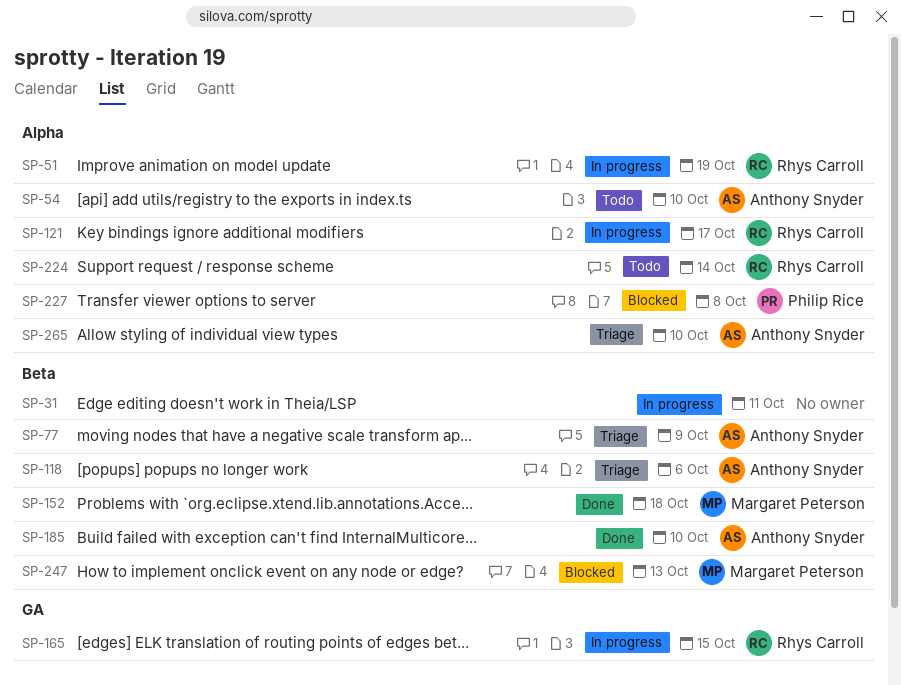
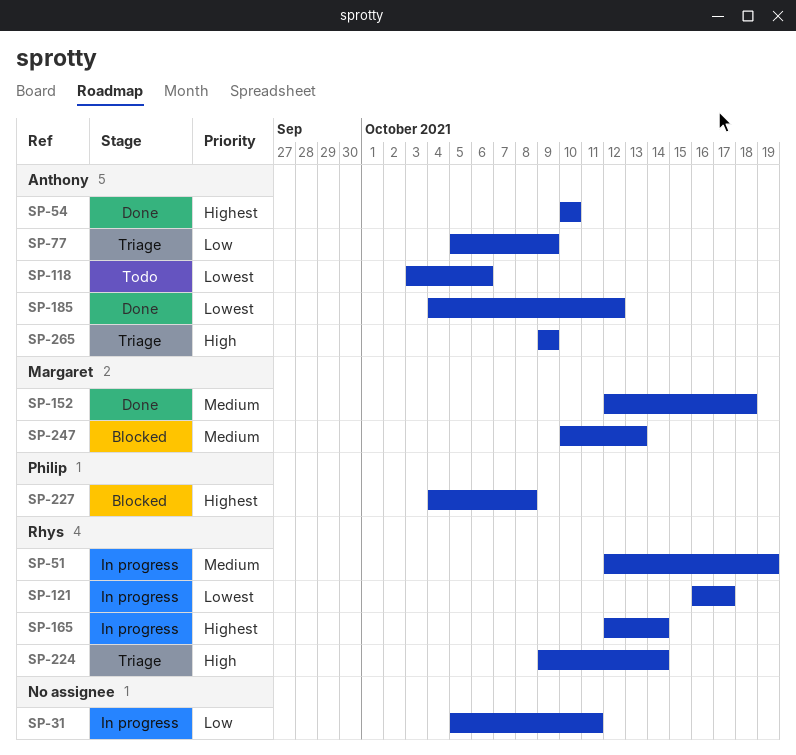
SP-54, status: Todo -> Done
SP-118, status: Triage -> Todo
SP-165, due: Oct 15 -> Oct 14
SP-185, due: Oct 10 -> Oct 12
SP-224, status: Todo -> Triage
SP-265, due: Oct 10 -> Oct 9

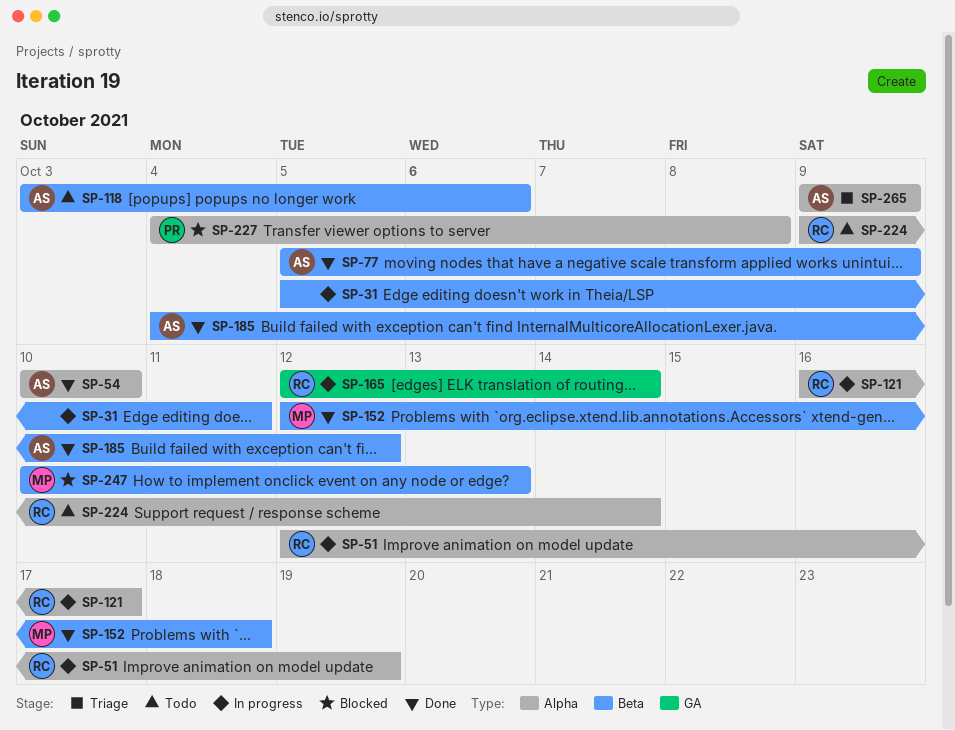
SP-77, status: Triage -> Done
SP-224, status: Triage -> Todo

